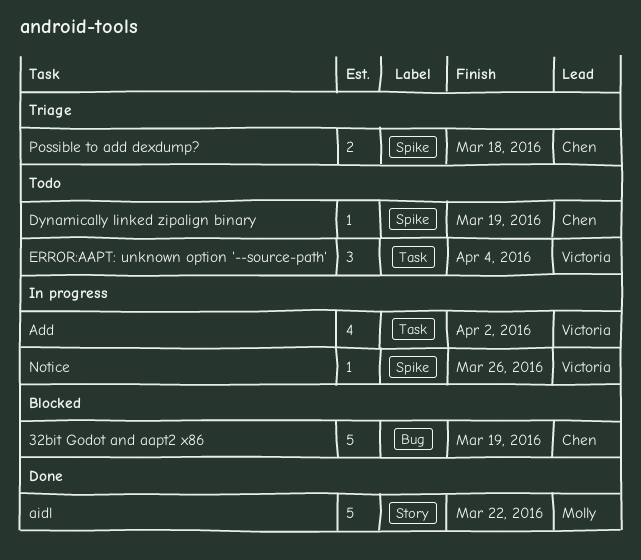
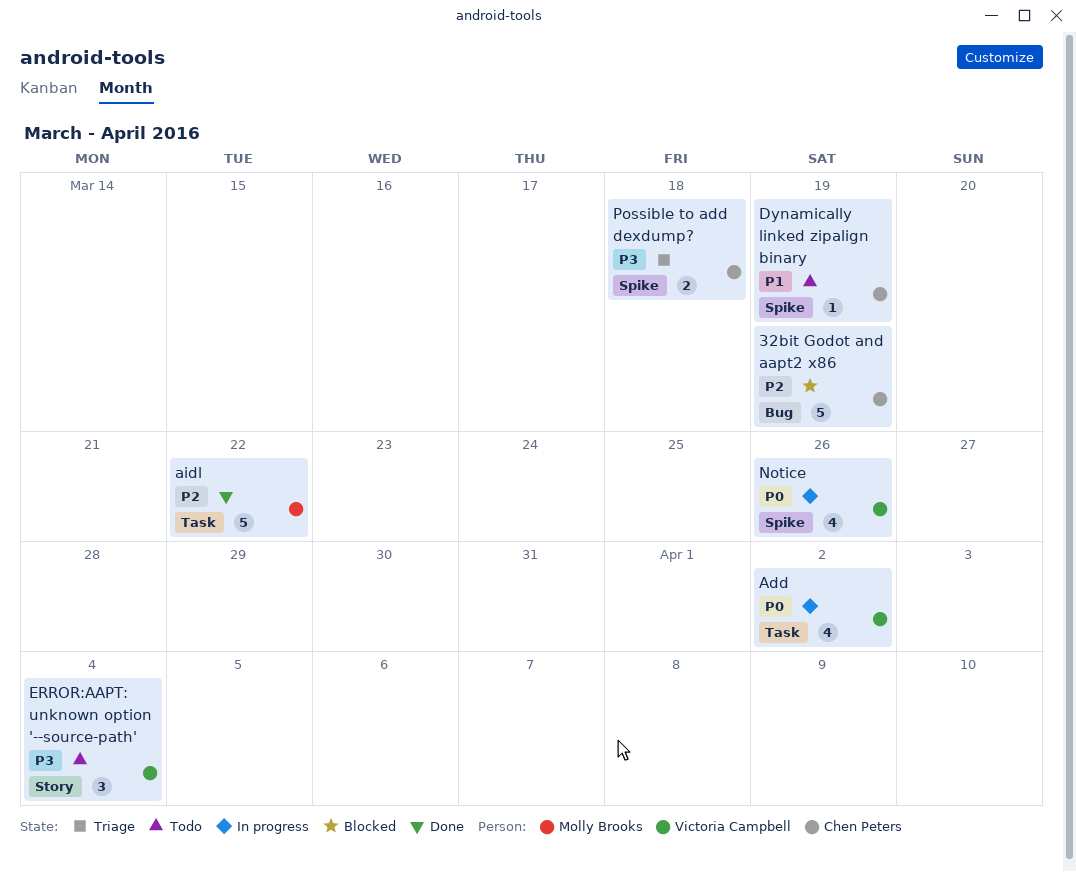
aidl, label: Story -> Task
ERROR:AAPT: unknown option '--source-path', label: Task -> Story
Notice, estimate: 1 -> 4

